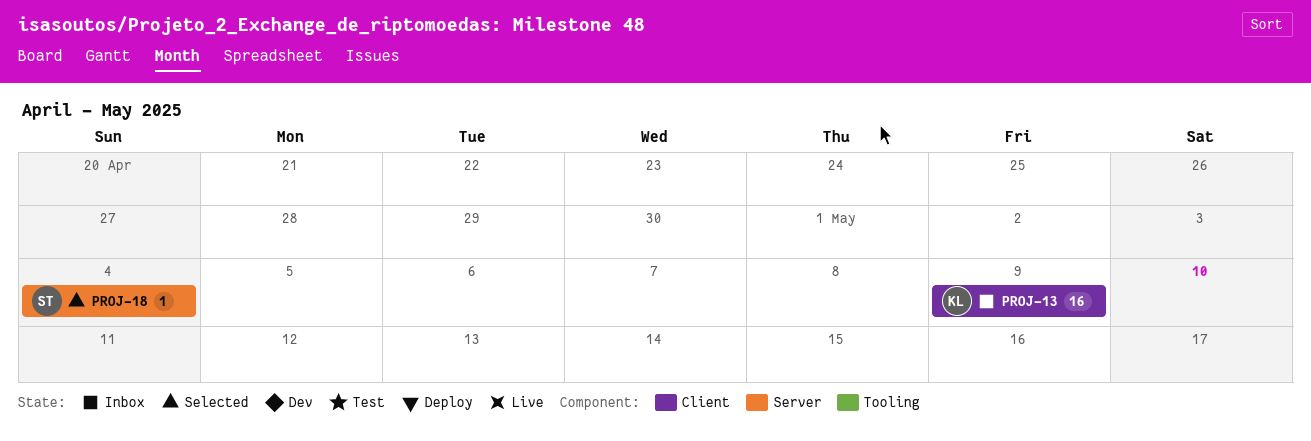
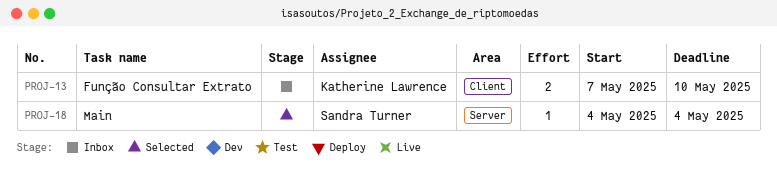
PROJ-13, estimate: 16 -> 2
PROJ-13, start: May 9 -> May 7
PROJ-13, due: May 9 -> May 10

